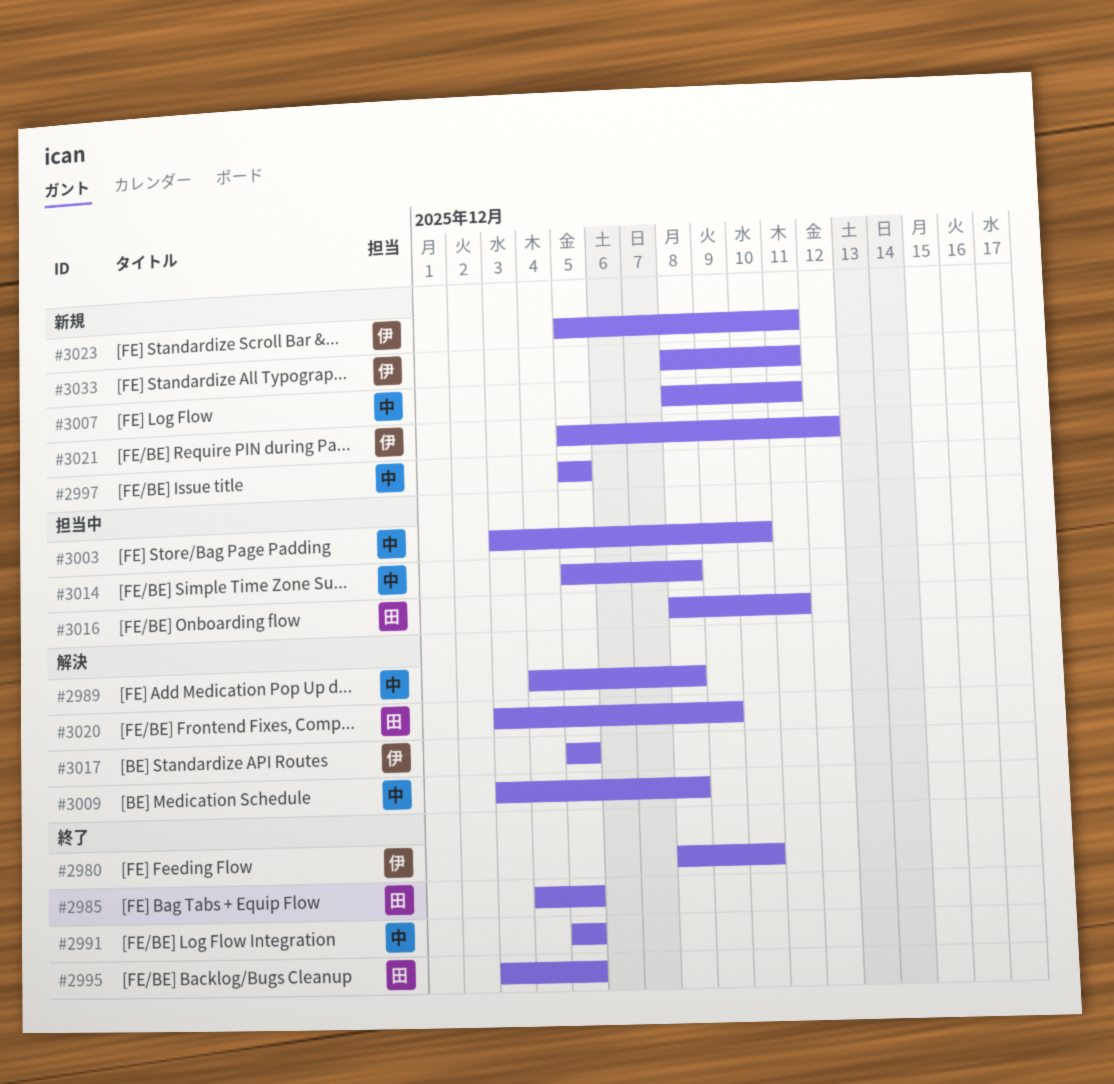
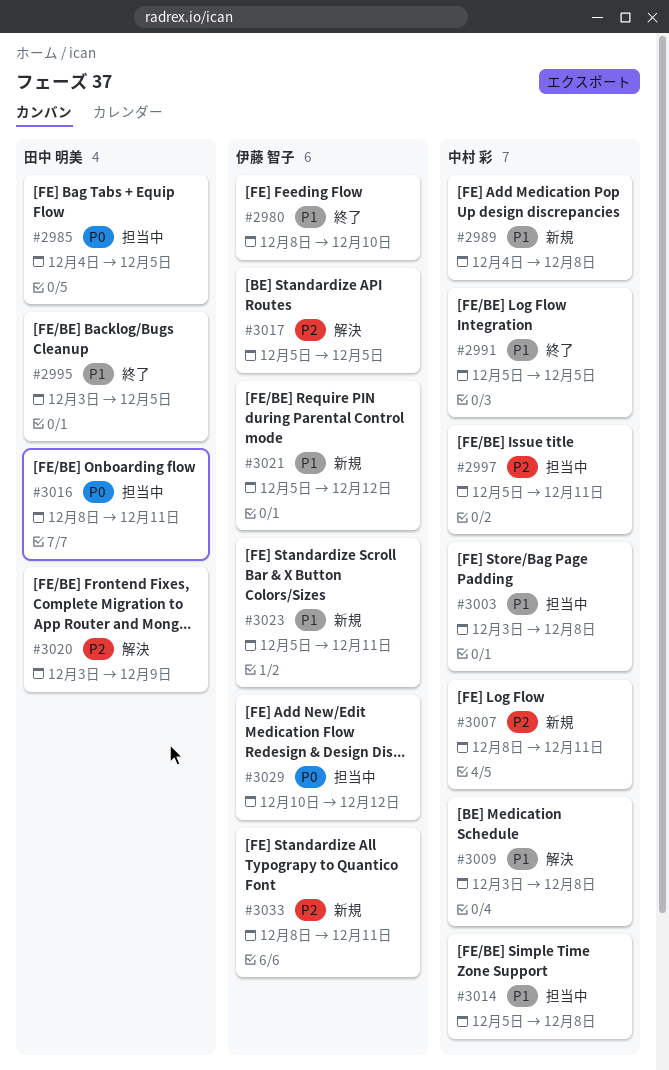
#2985, status: 終了 -> 担当中
#2989, status: 解決 -> 新規
#2997, status: 新規 -> 担当中
#2997, due: Dec 5 -> Dec 11
#3003, due: Dec 10 -> Dec 8
#3029: none -> present

